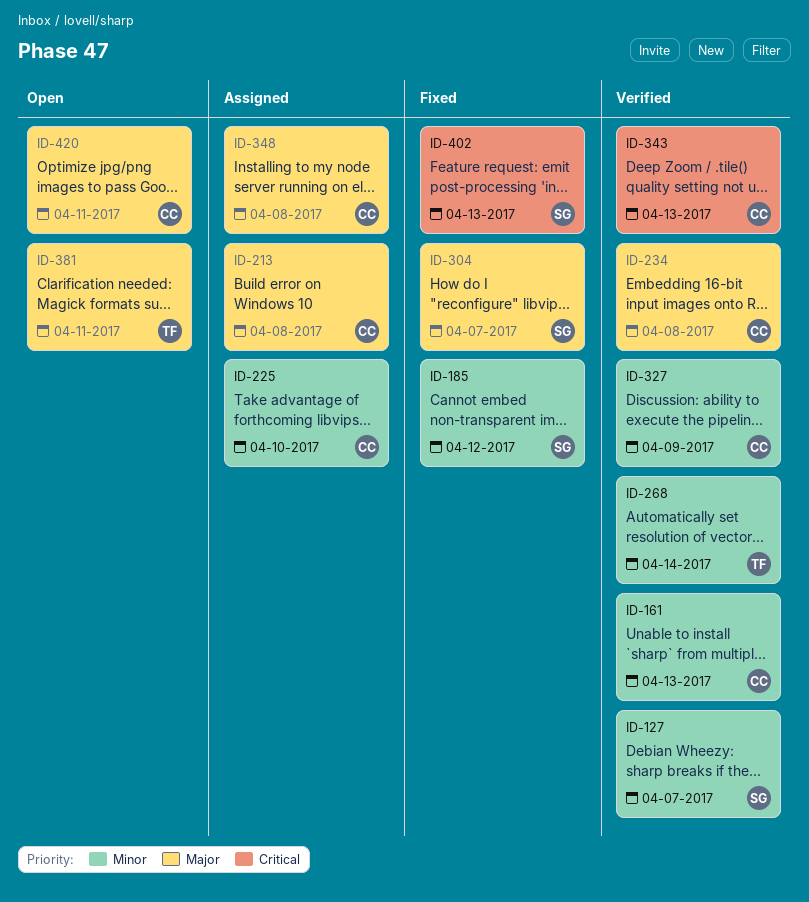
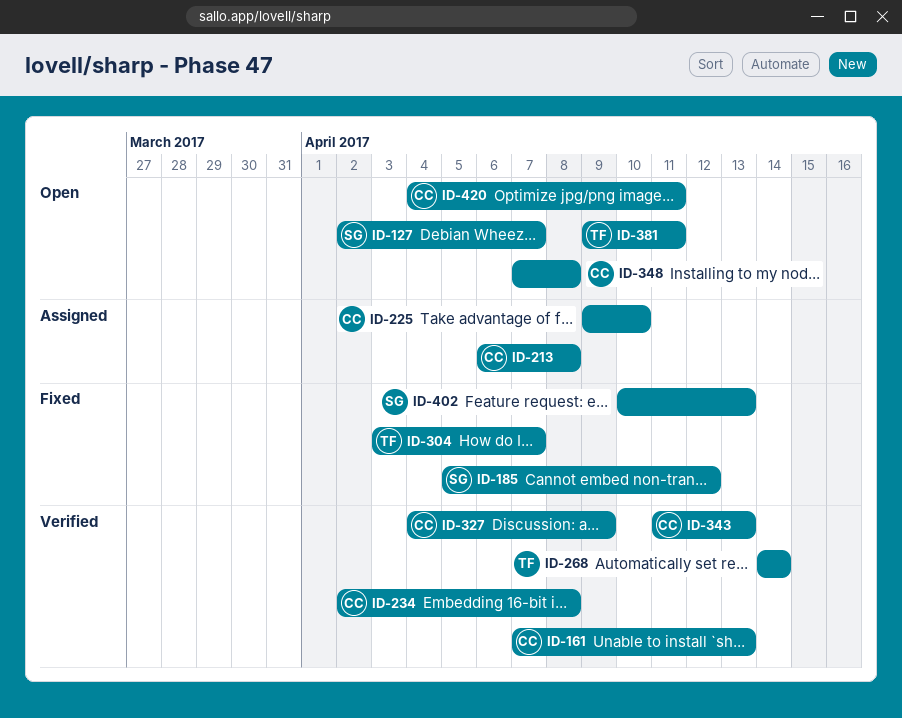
ID-127, status: Verified -> Open
ID-304, owner: SG -> TF
ID-348, status: Assigned -> Open

